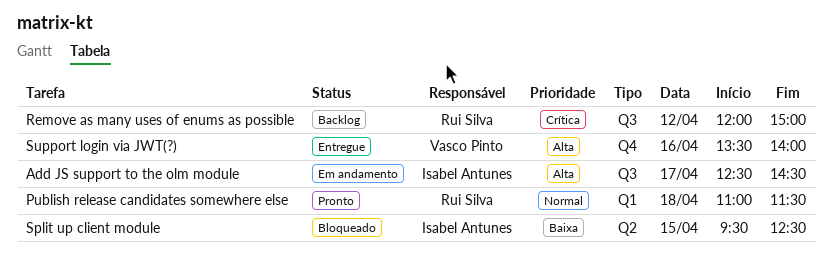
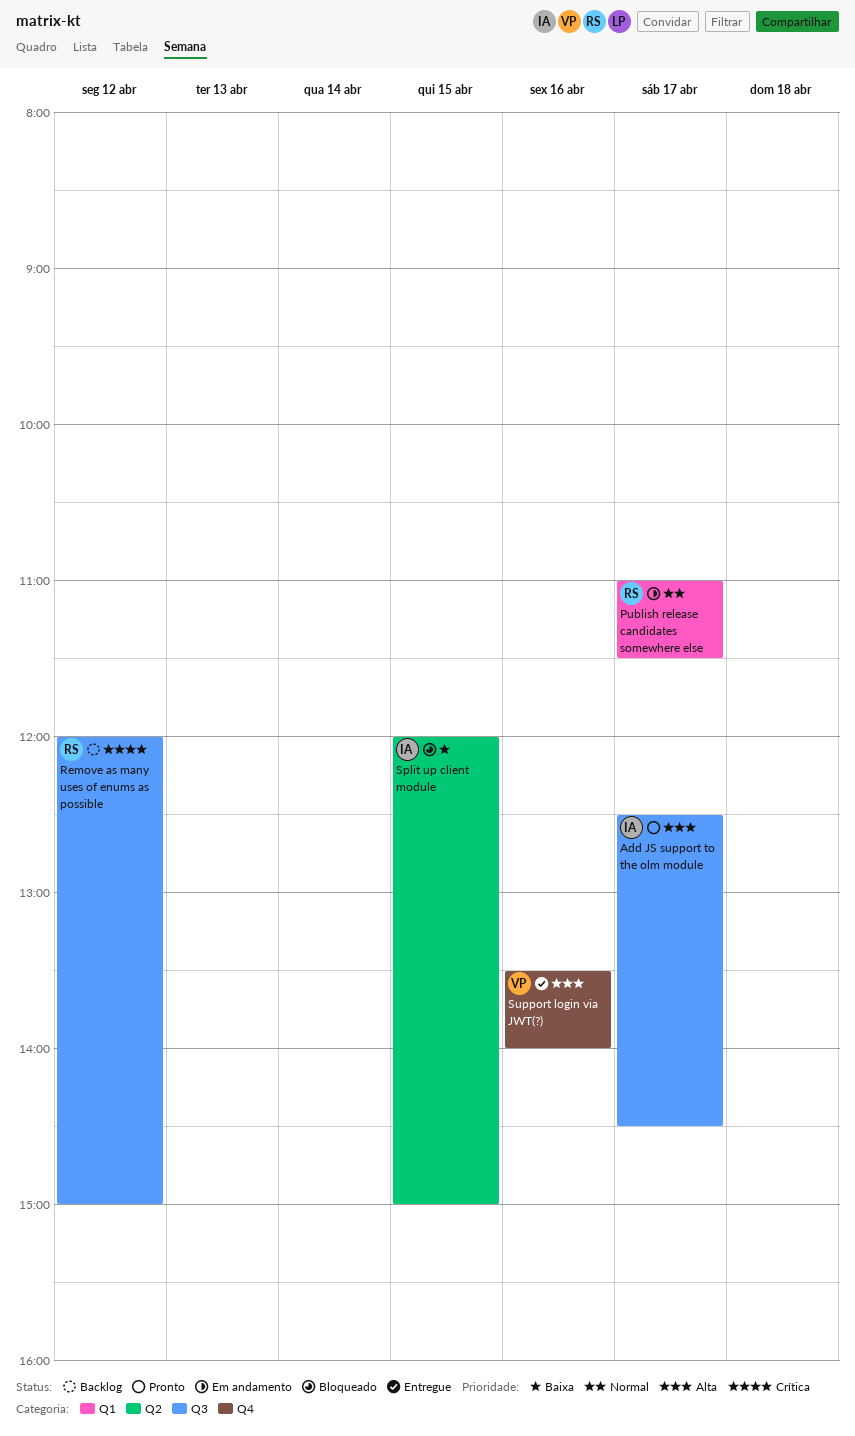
Add JS support to the olm module, status: Em andamento -> Pronto
Publish release candidates somewhere else, status: Pronto -> Em andamento
Publish release candidates somewhere else, day: Apr 18 -> Apr 17
Split up client module, begins: 09:30 -> 12:00
Split up client module, ends: 12:30 -> 15:00

